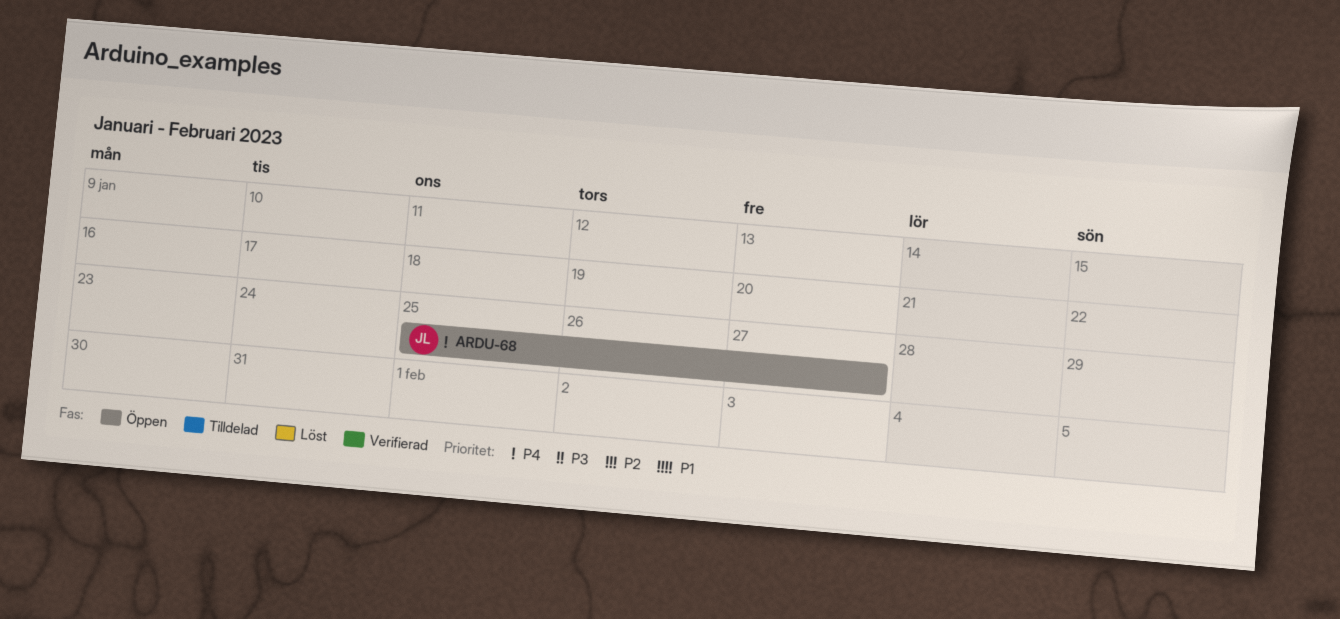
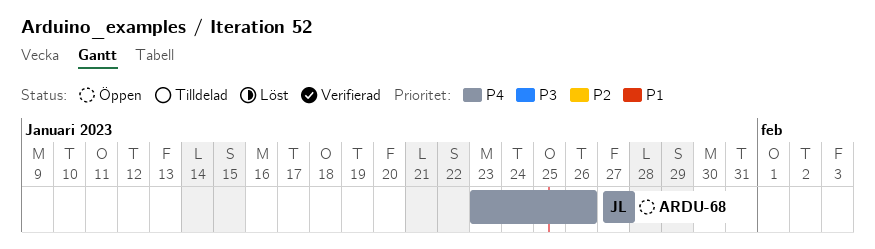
ARDU-68, start: Jan 25 -> Jan 23
ARDU-68, due: Jan 27 -> Jan 26

